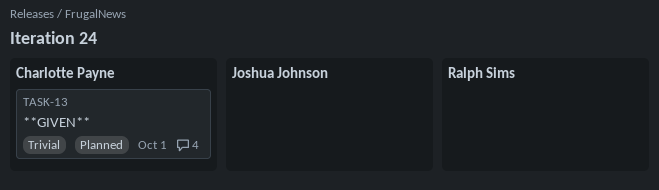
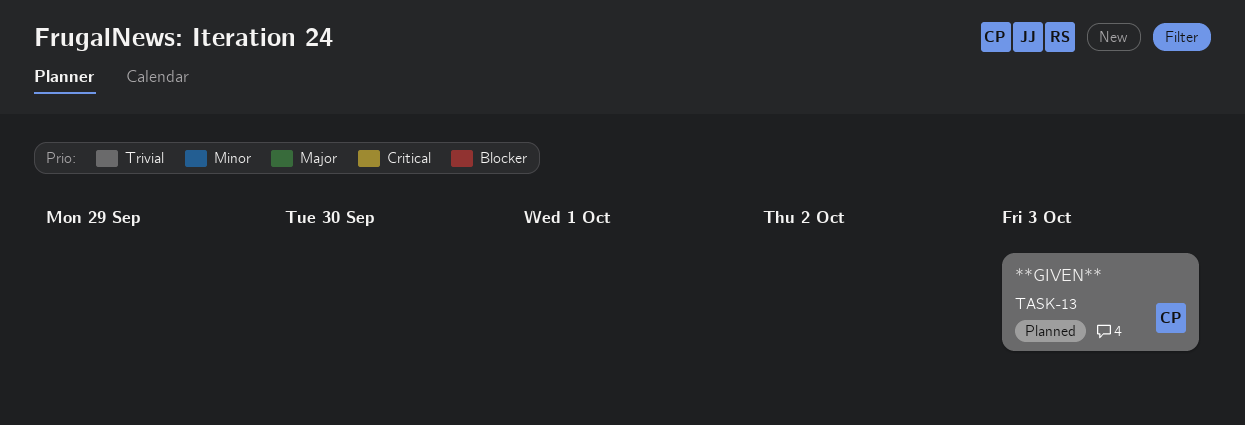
TASK-13, due: Oct 1 -> Oct 3

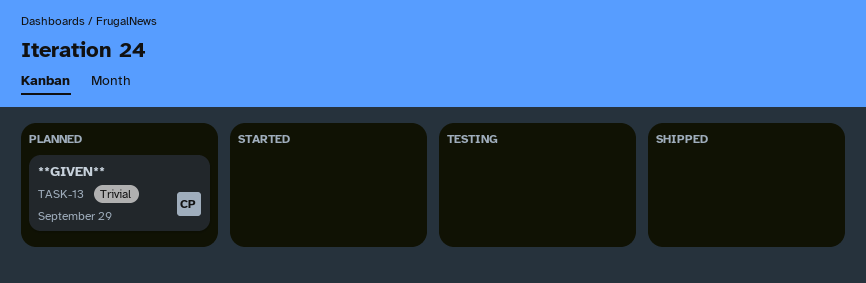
TASK-13, due: Oct 3 -> Sep 29

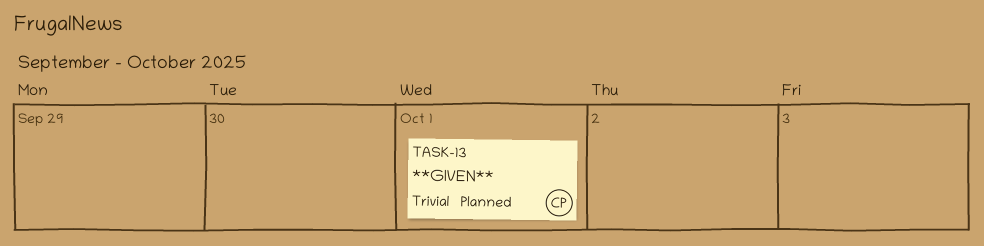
TASK-13, due: Sep 29 -> Oct 1

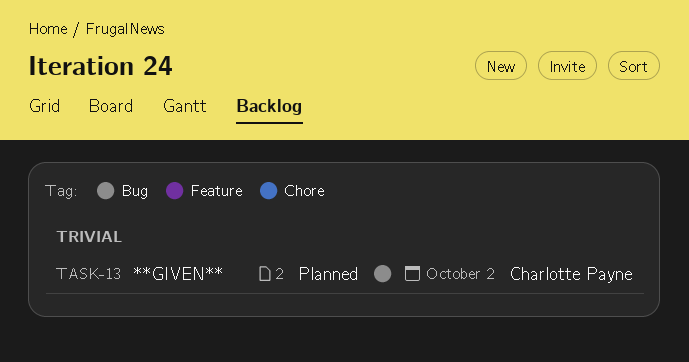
TASK-13, due: Oct 1 -> Oct 2

